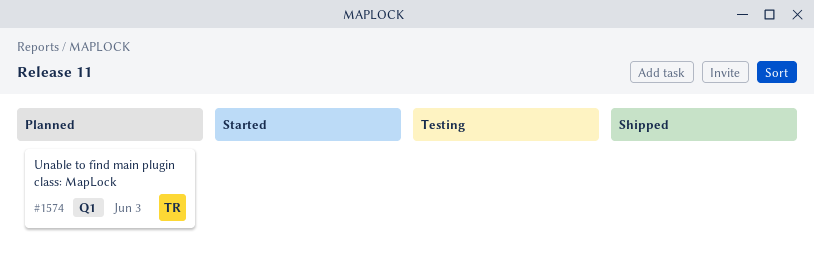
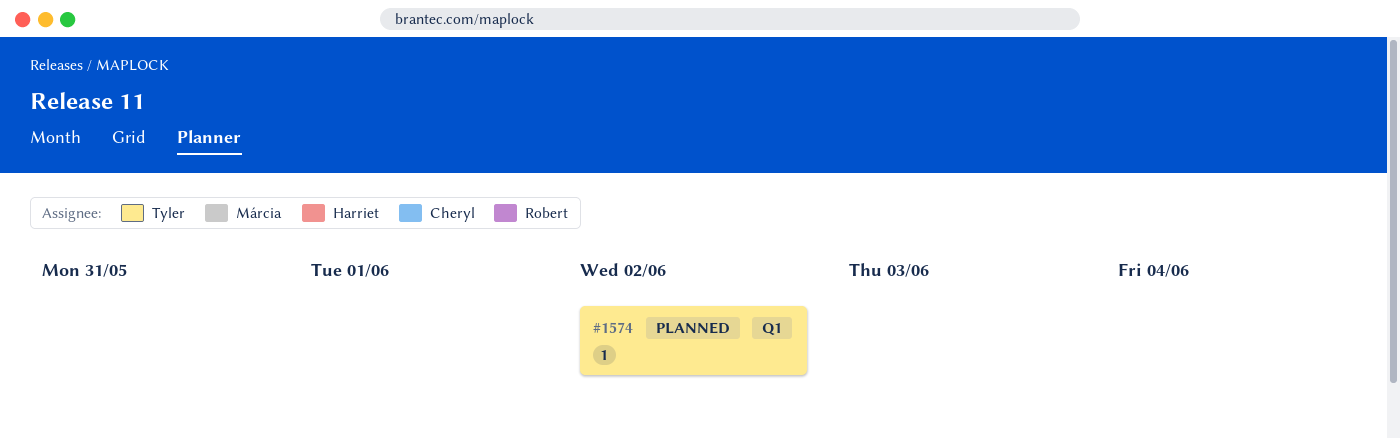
#1574, due: Jun 3 -> Jun 2

